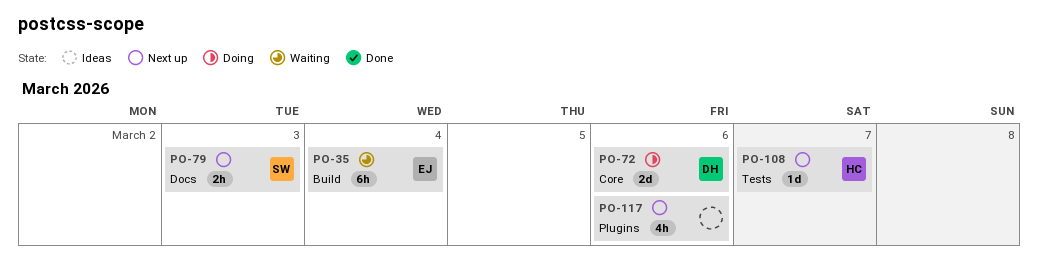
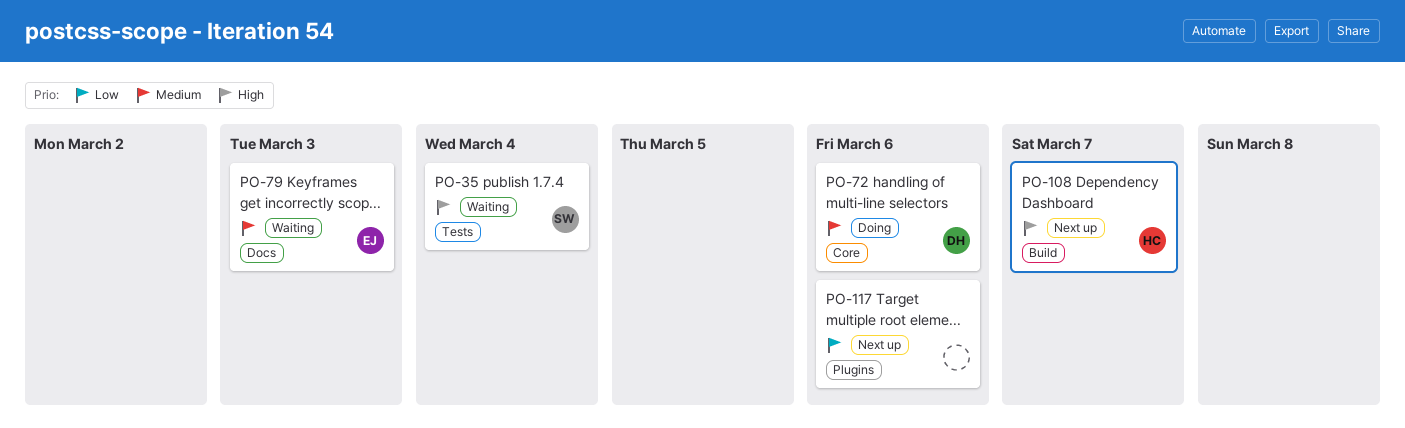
PO-35, owner: EJ -> SW
PO-35, label: Build -> Tests
PO-79, status: Next up -> Waiting
PO-79, owner: SW -> EJ
PO-108, label: Tests -> Build

